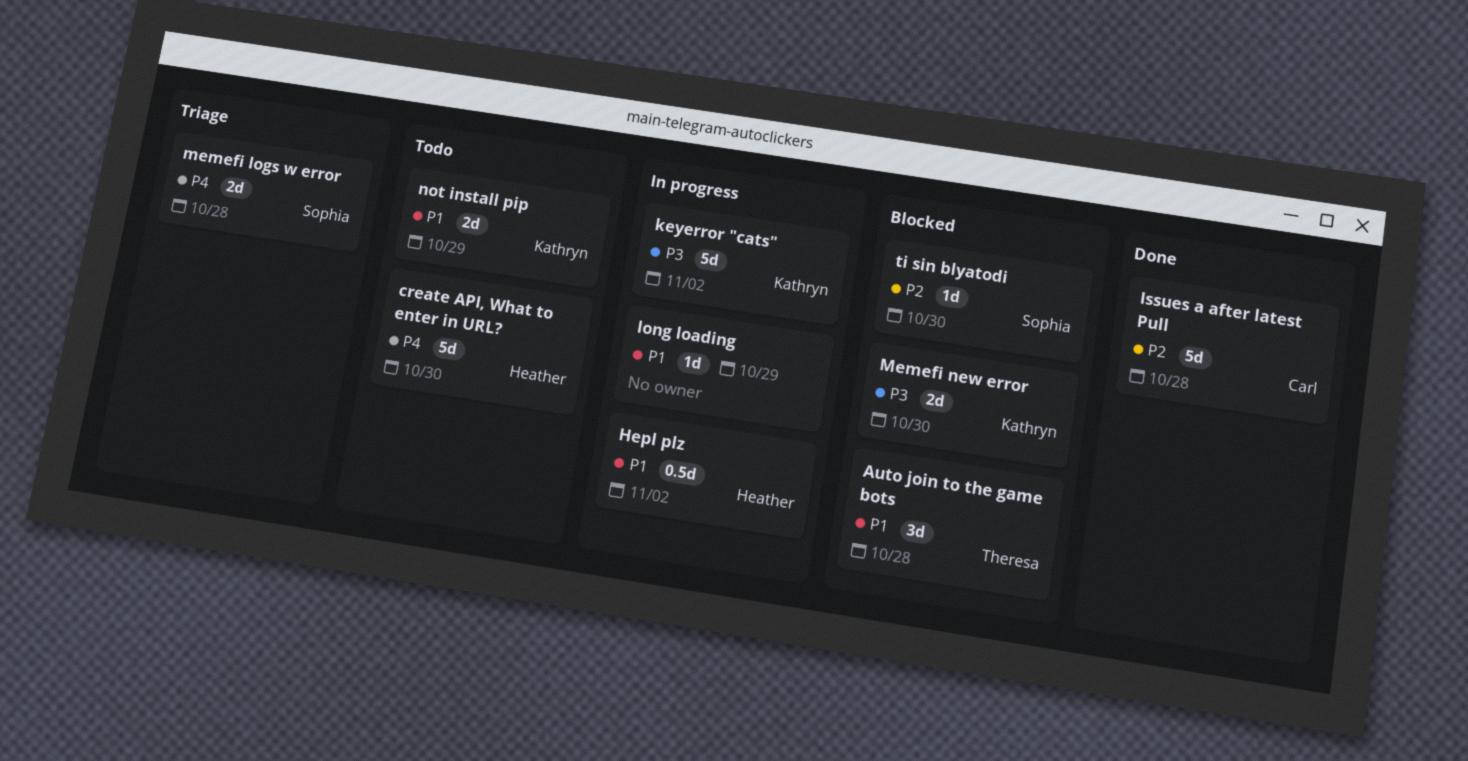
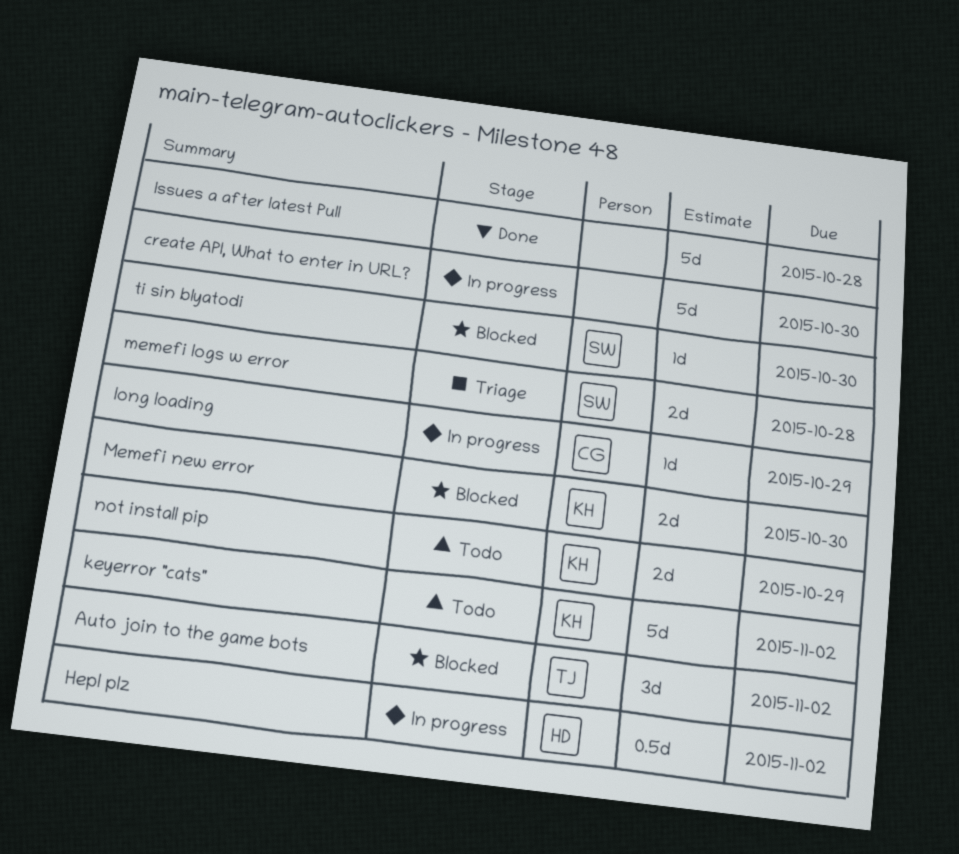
Auto join to the game bots, due: Oct 28 -> Nov 2
create API, What to enter in URL?, status: Todo -> In progress
create API, What to enter in URL?, owner: Heather -> none
Issues a after latest Pull, owner: Carl -> none
keyerror "cats", status: In progress -> Todo
long loading, owner: none -> Carl

